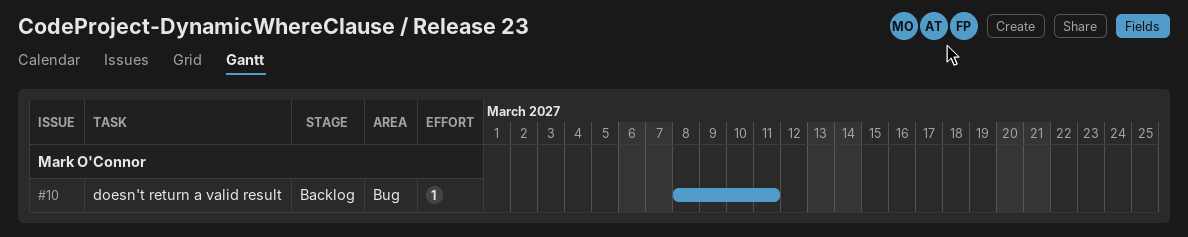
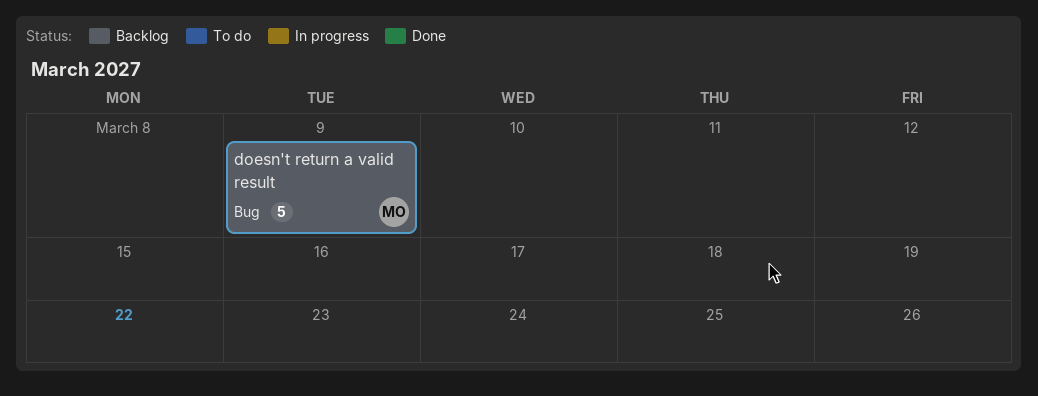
doesn't return a valid result, estimate: 1 -> 5
doesn't return a valid result, due: Mar 11 -> Mar 9

